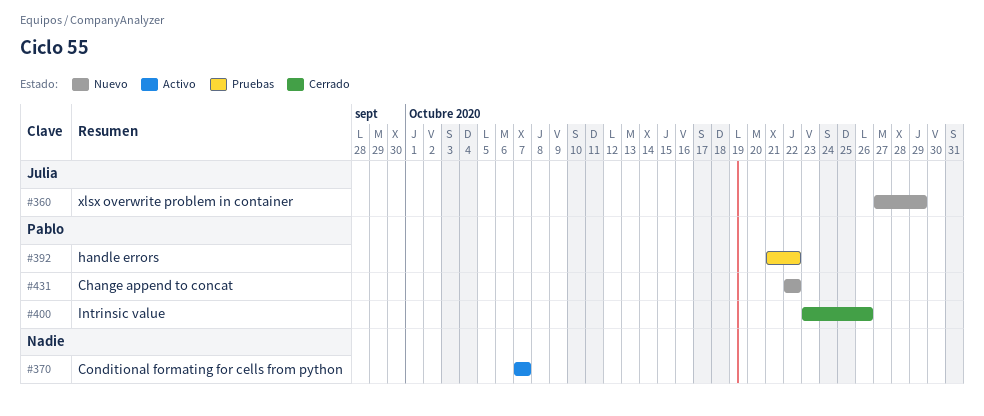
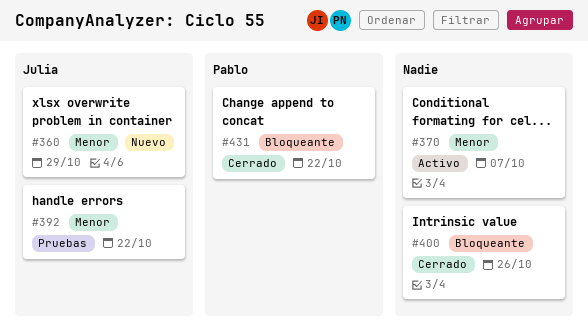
#392, owner: Pablo -> Julia
#400, owner: Pablo -> none
#431, status: Nuevo -> Cerrado

